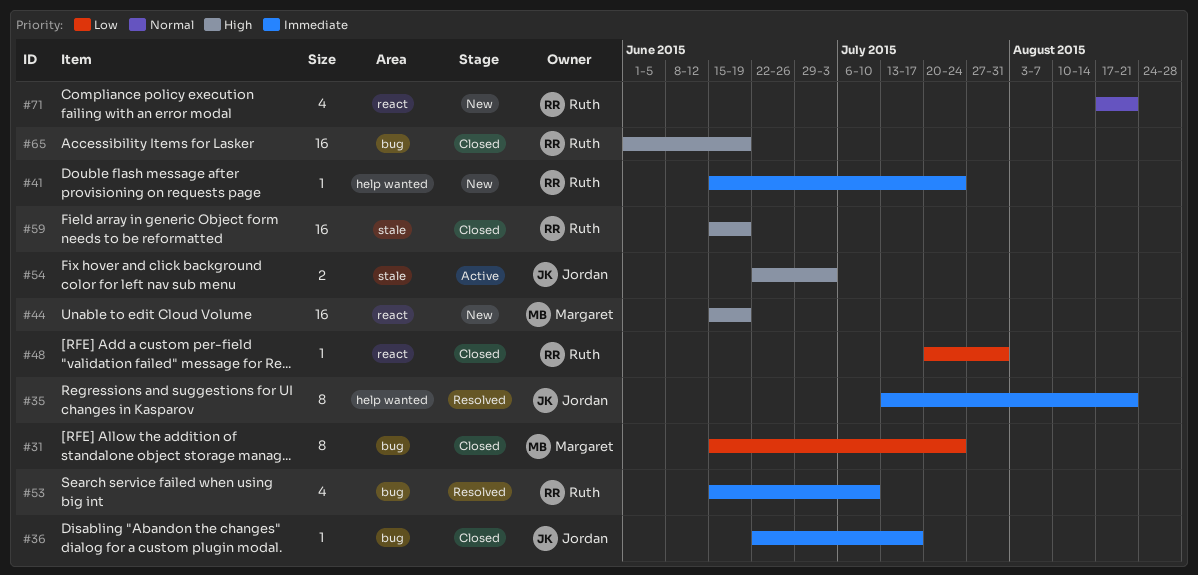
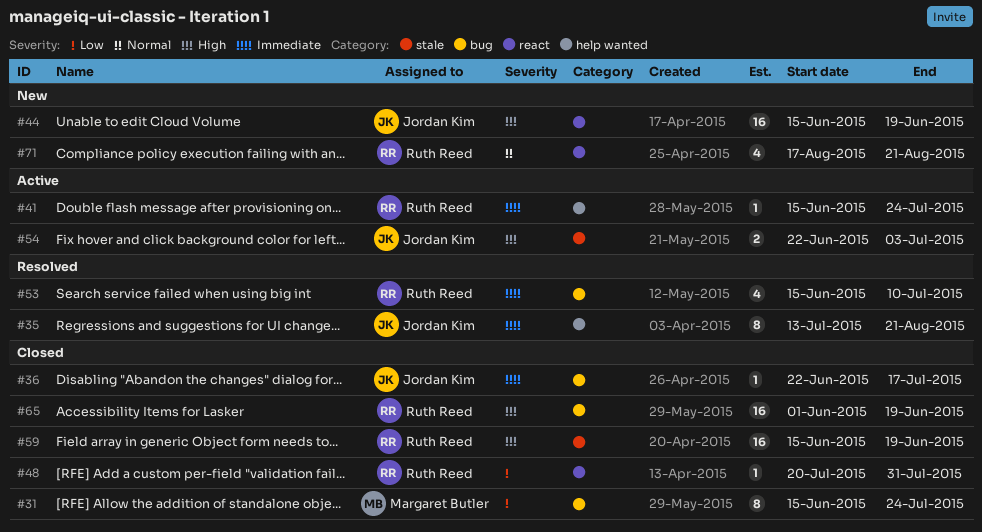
#41, status: New -> Active
#44, owner: Margaret Butler -> Jordan Kim

